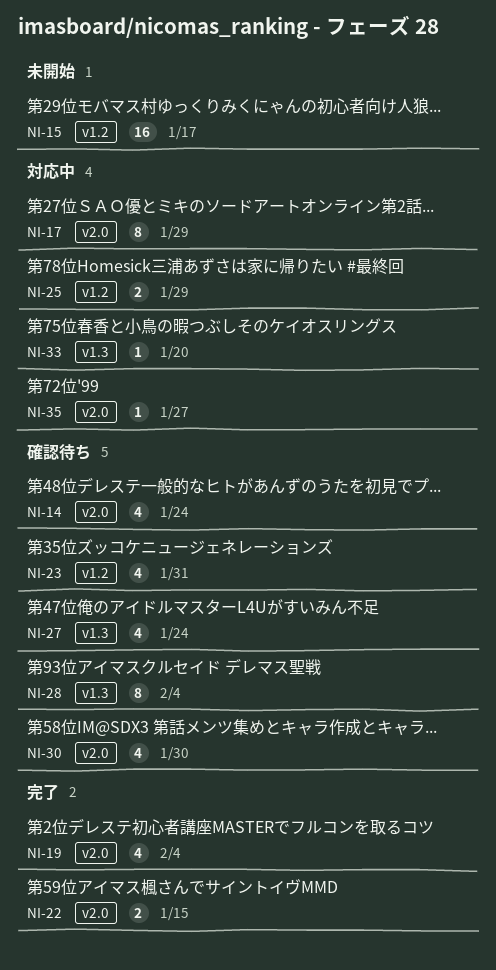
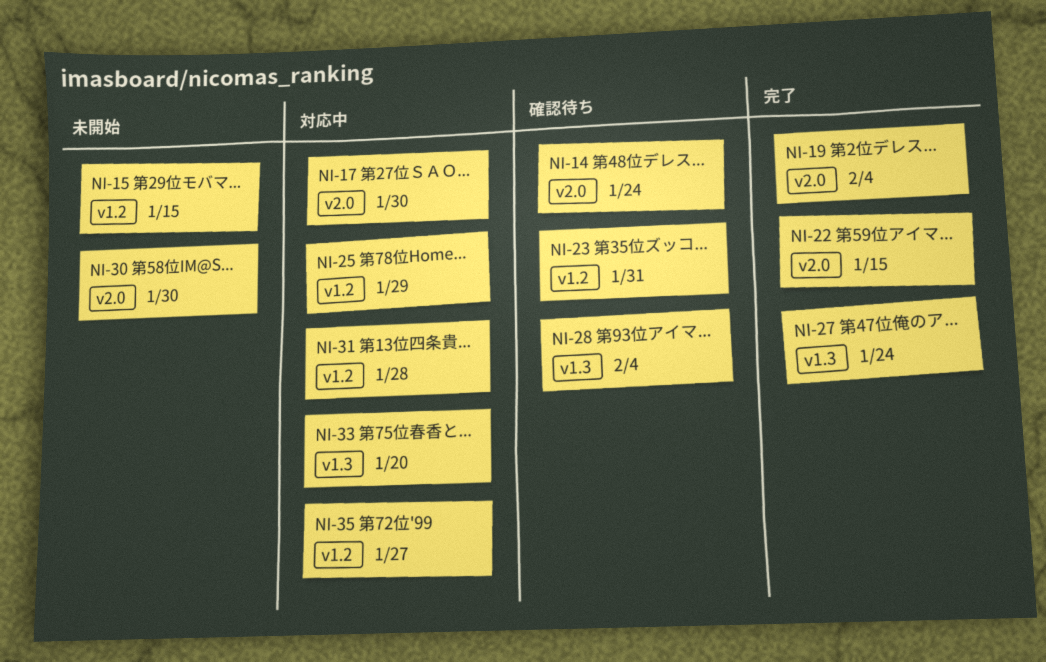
NI-15, due: Jan 17 -> Jan 15
NI-17, due: Jan 29 -> Jan 30
NI-27, status: 確認待ち -> 完了
NI-30, status: 確認待ち -> 未開始
NI-31: none -> present
NI-35, label: v2.0 -> v1.2

